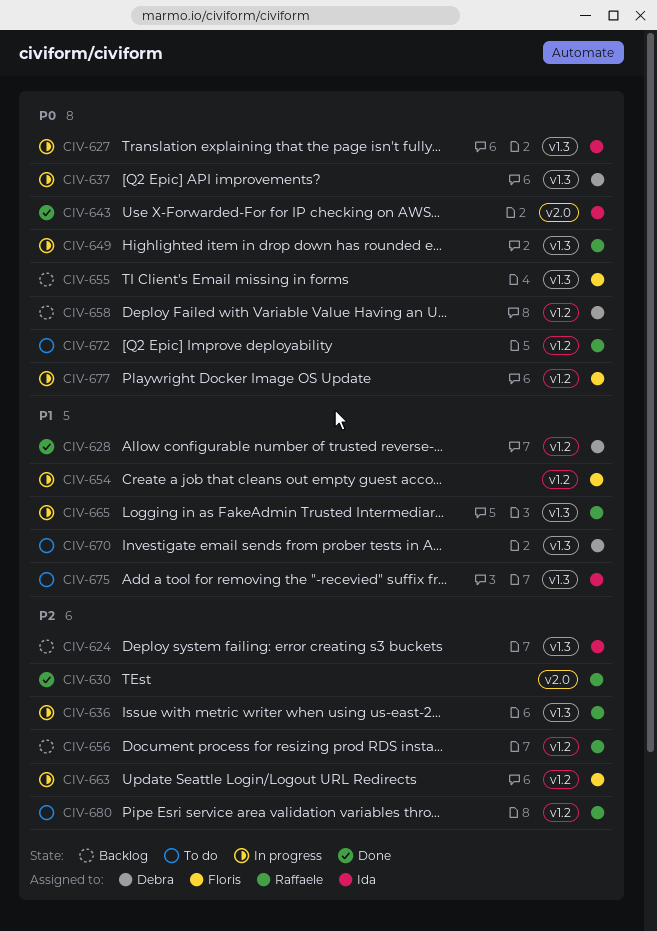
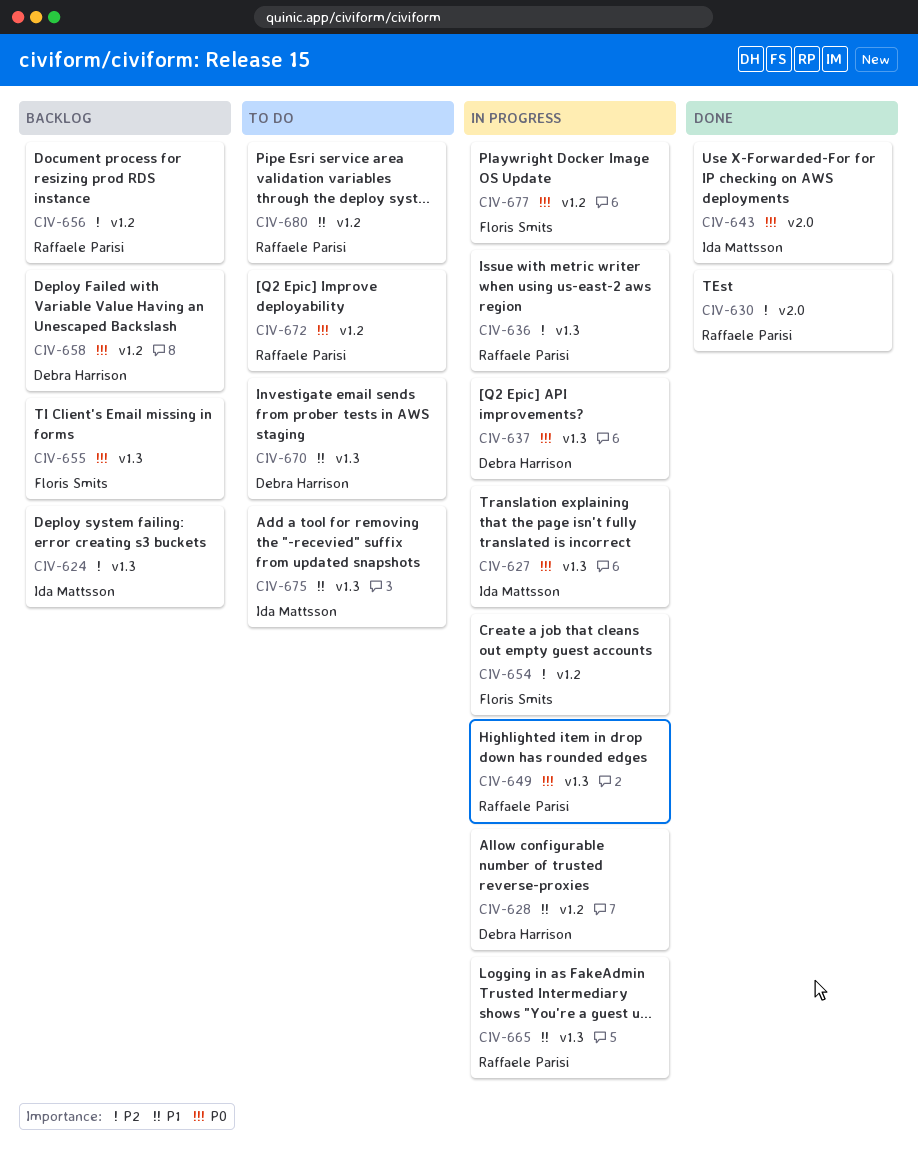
CIV-628, status: Done -> In progress
CIV-654, priority: P1 -> P2
CIV-663: present -> none
CIV-680, priority: P2 -> P1

